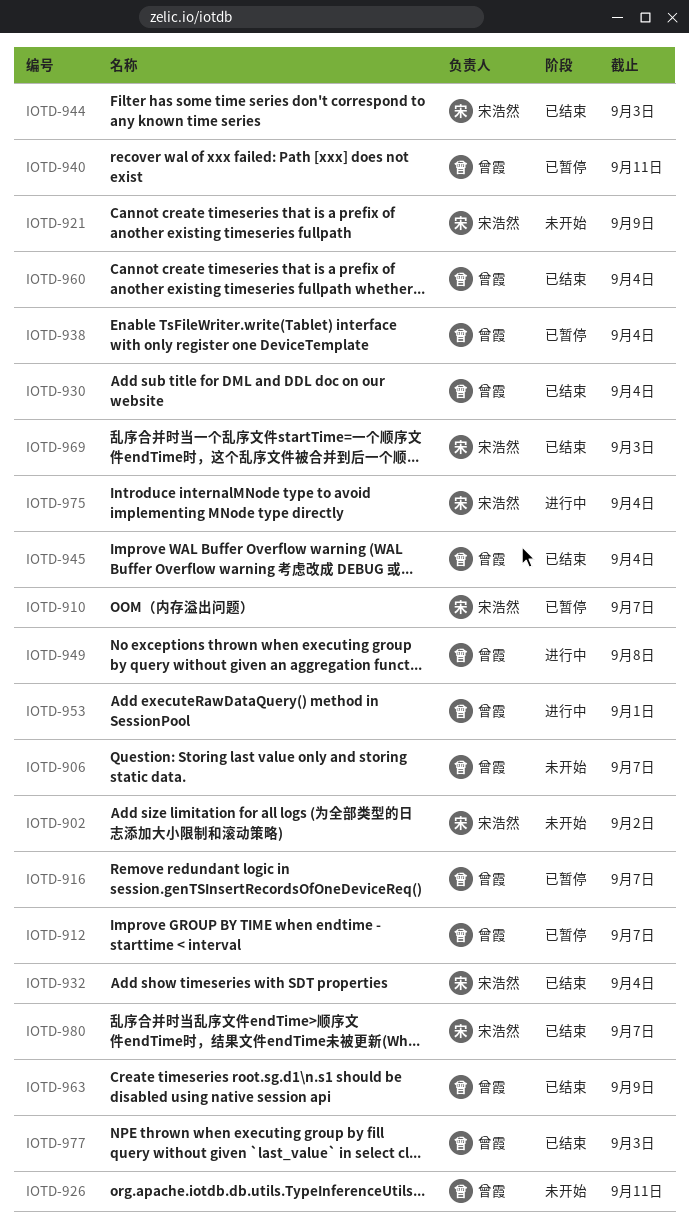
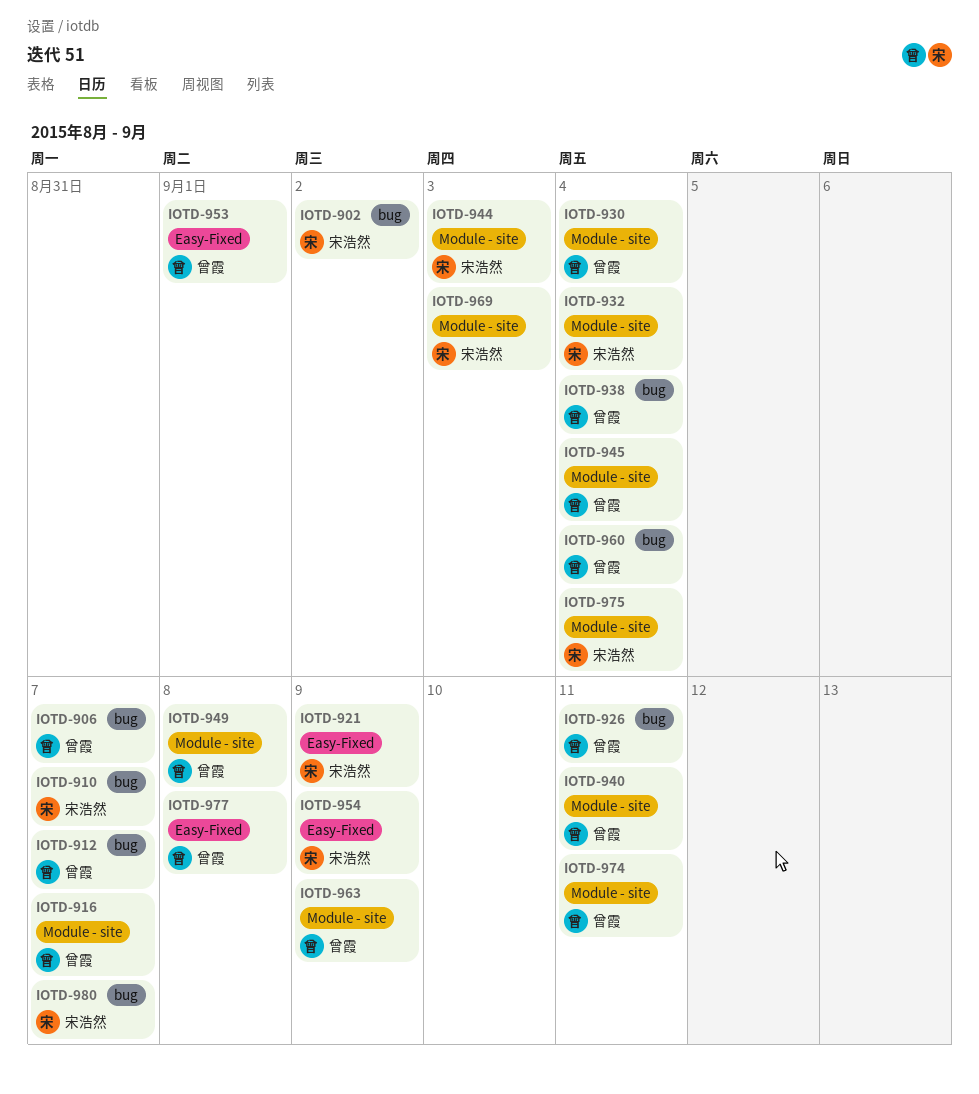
IOTD-954: none -> present
IOTD-974: none -> present
IOTD-977, due: Sep 3 -> Sep 8

